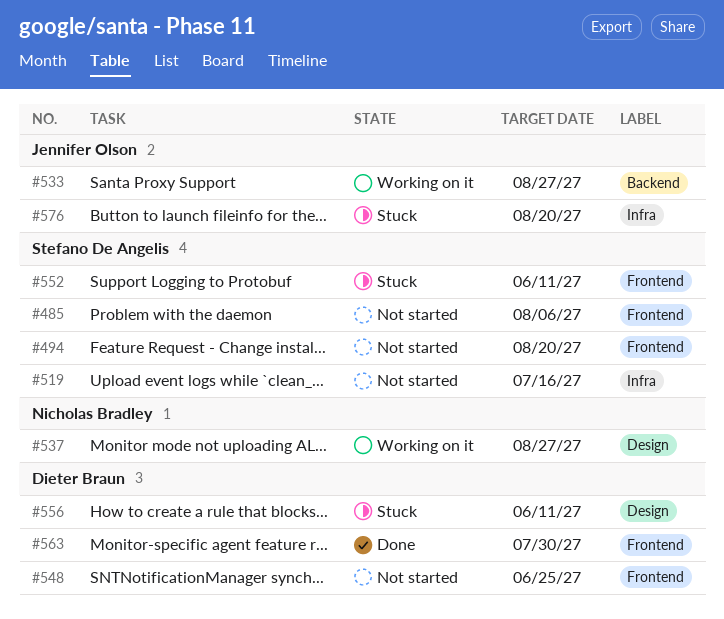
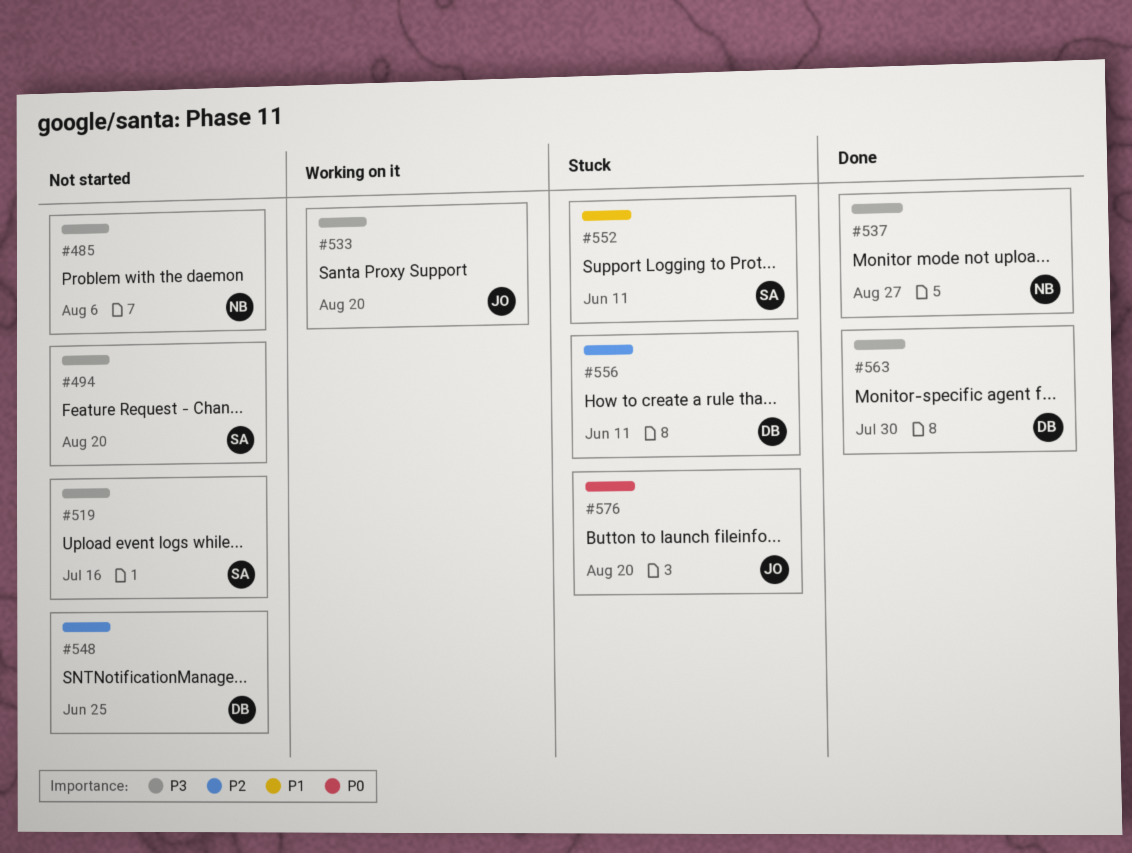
#485, owner: Stefano De Angelis -> Nicholas Bradley
#533, due: Aug 27 -> Aug 20
#537, status: Working on it -> Done

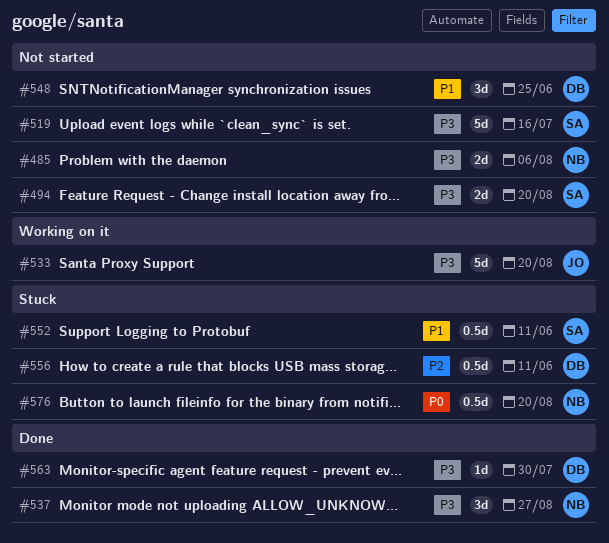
#548, priority: P2 -> P1
#576, owner: JO -> NB

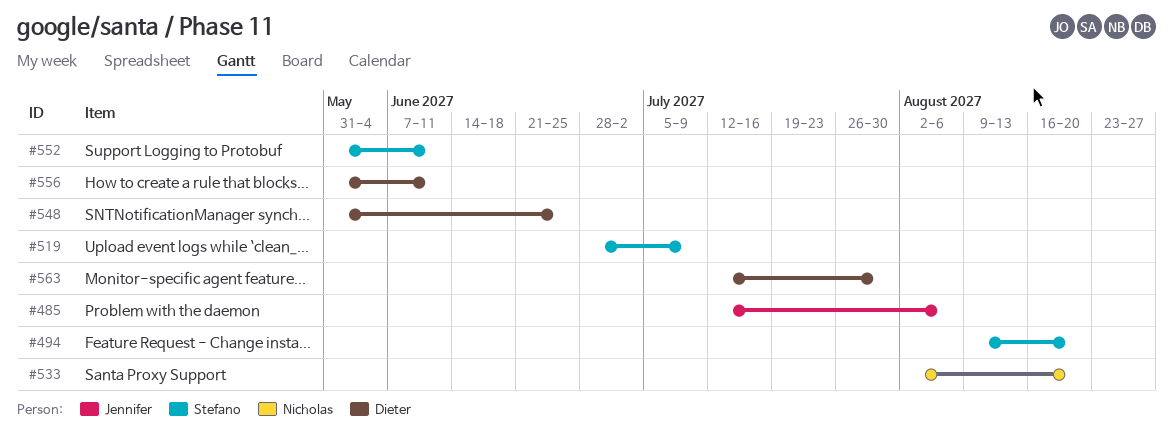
#485, owner: Nicholas -> Jennifer
#519, due: Jul 16 -> Jul 9
#533, owner: Jennifer -> Nicholas
#537: present -> none
#576: present -> none

